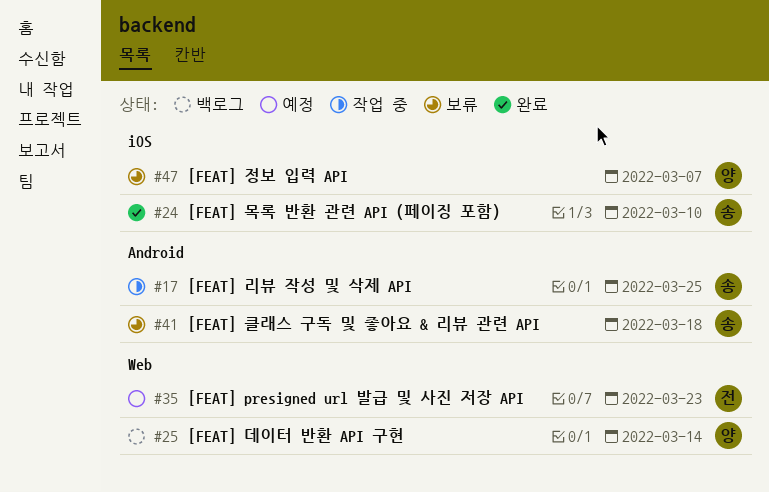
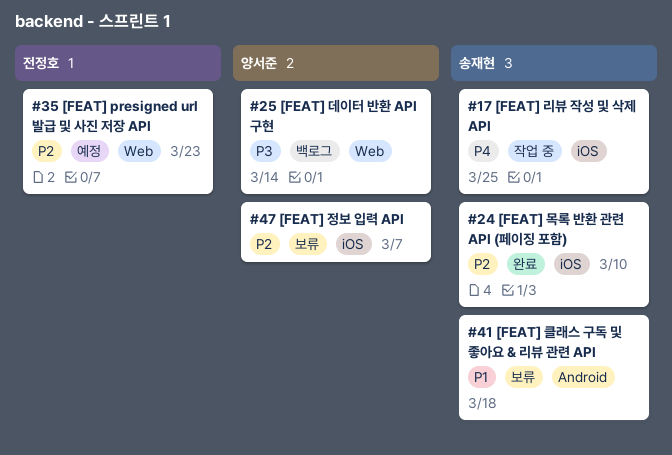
#17, label: Android -> iOS

